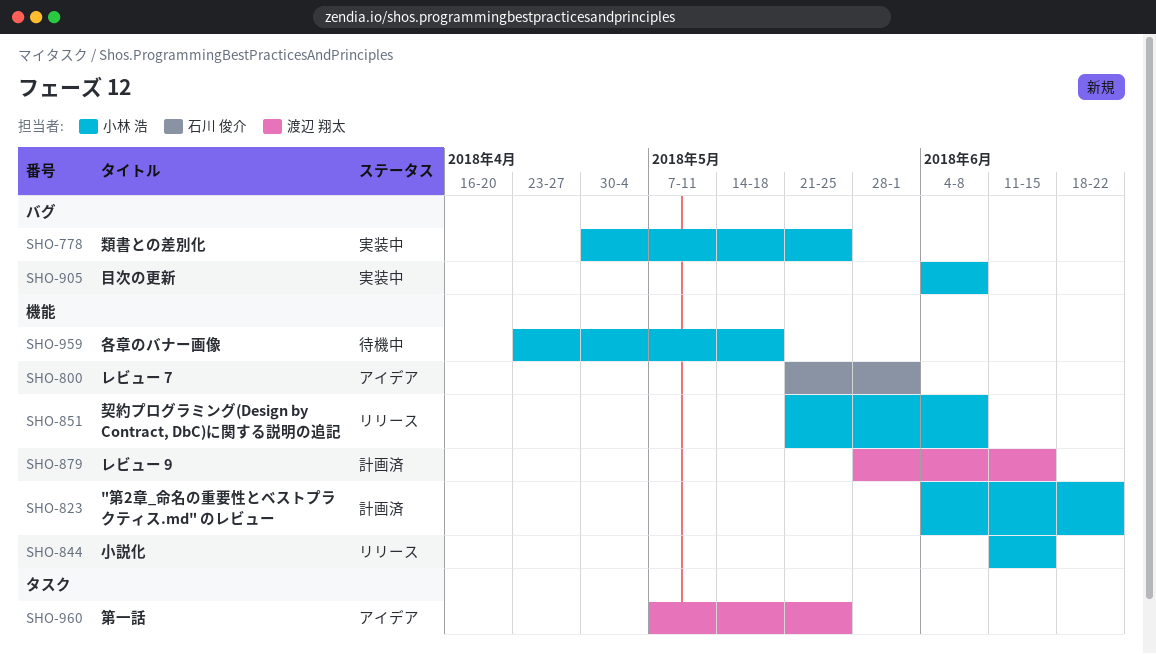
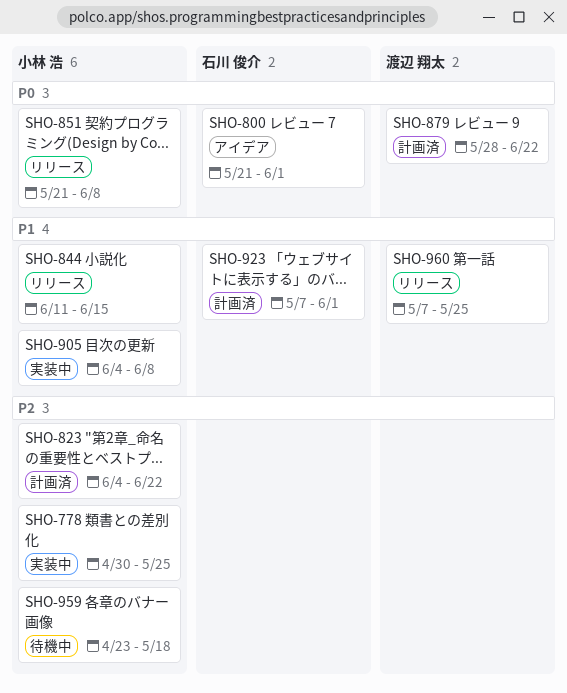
SHO-879, due: Jun 15 -> Jun 22
SHO-923: none -> present
SHO-960, status: アイデア -> リリース

